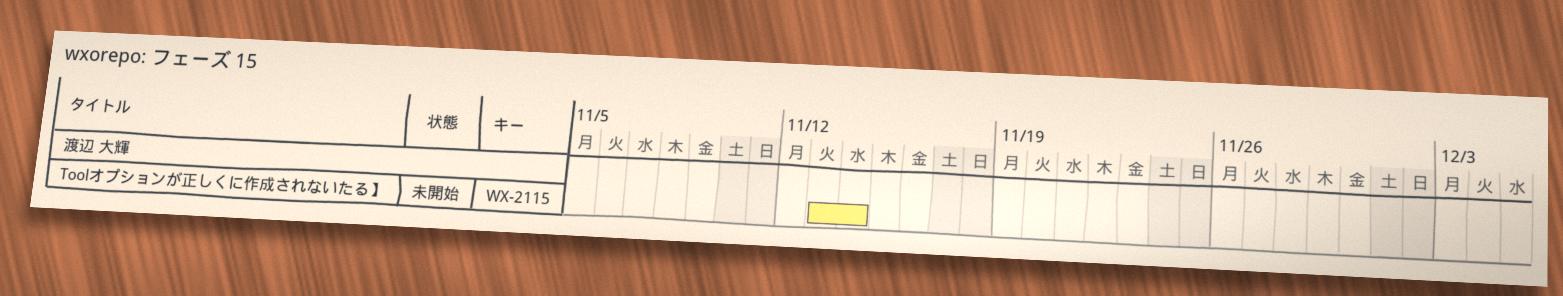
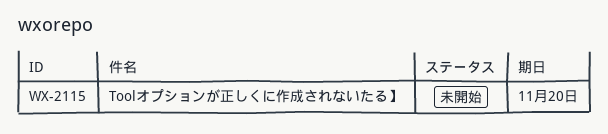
WX-2115, due: Nov 14 -> Nov 20

